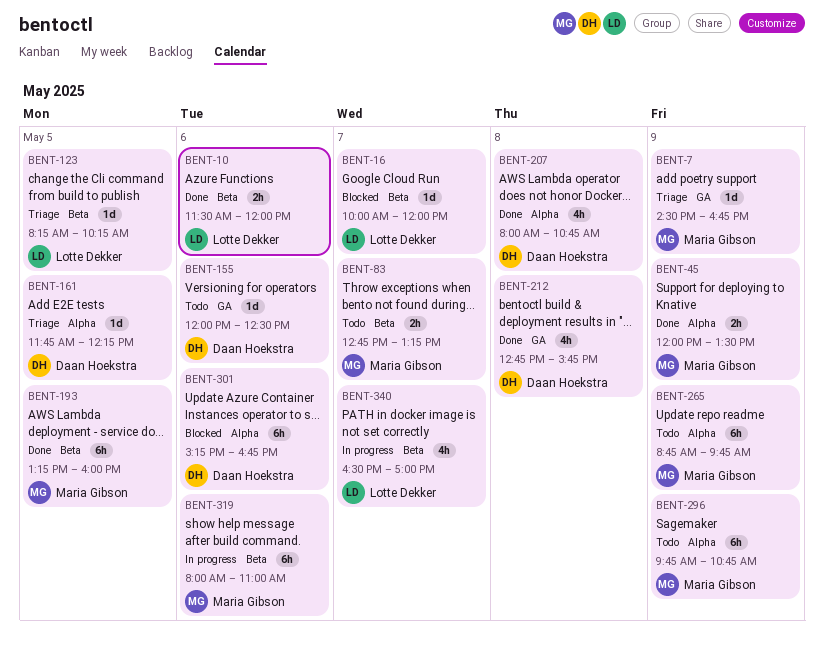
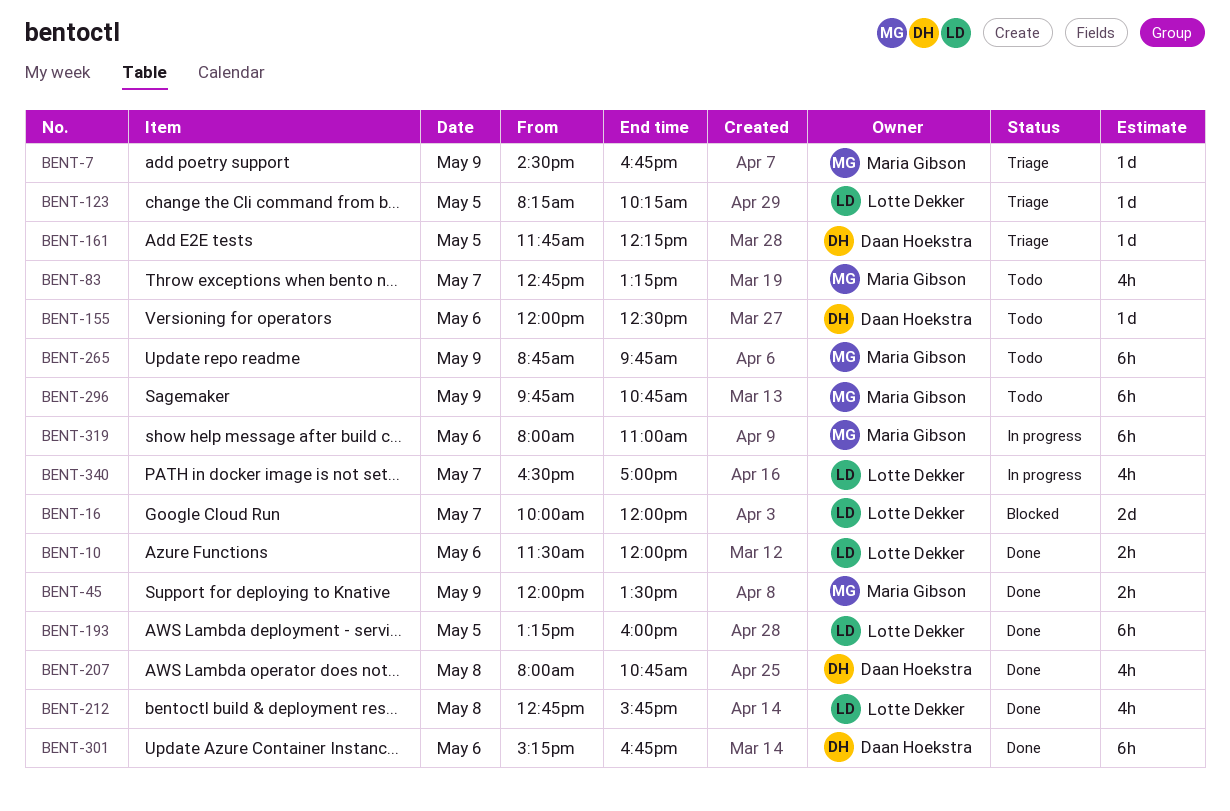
BENT-16, estimate: 1d -> 2d
BENT-83, estimate: 2h -> 4h
BENT-193, owner: Maria Gibson -> Lotte Dekker
BENT-212, owner: Daan Hoekstra -> Lotte Dekker
BENT-301, status: Blocked -> Done

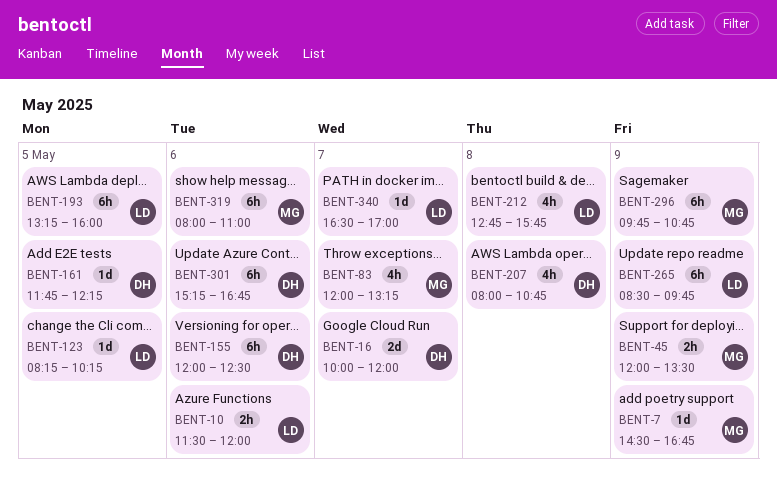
BENT-16, owner: Lotte Dekker -> Daan Hoekstra
BENT-83, begins: 12:45 -> 12:00
BENT-155, estimate: 1d -> 6h
BENT-265, owner: Maria Gibson -> Lotte Dekker
BENT-265, begins: 08:45 -> 08:30
BENT-340, estimate: 4h -> 1d

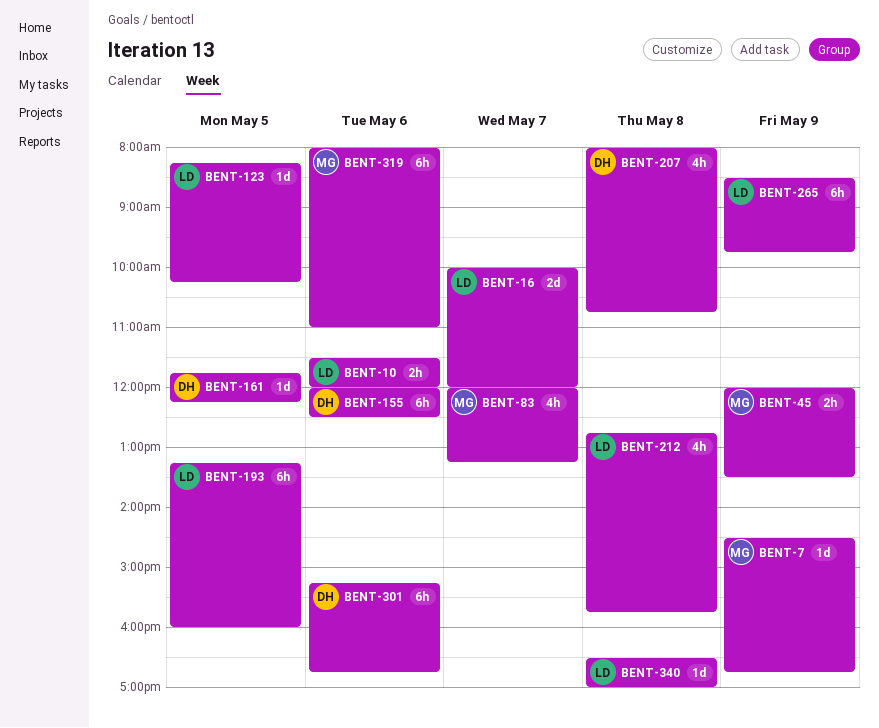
BENT-16, owner: DH -> LD
BENT-296: present -> none
BENT-340, day: May 7 -> May 8

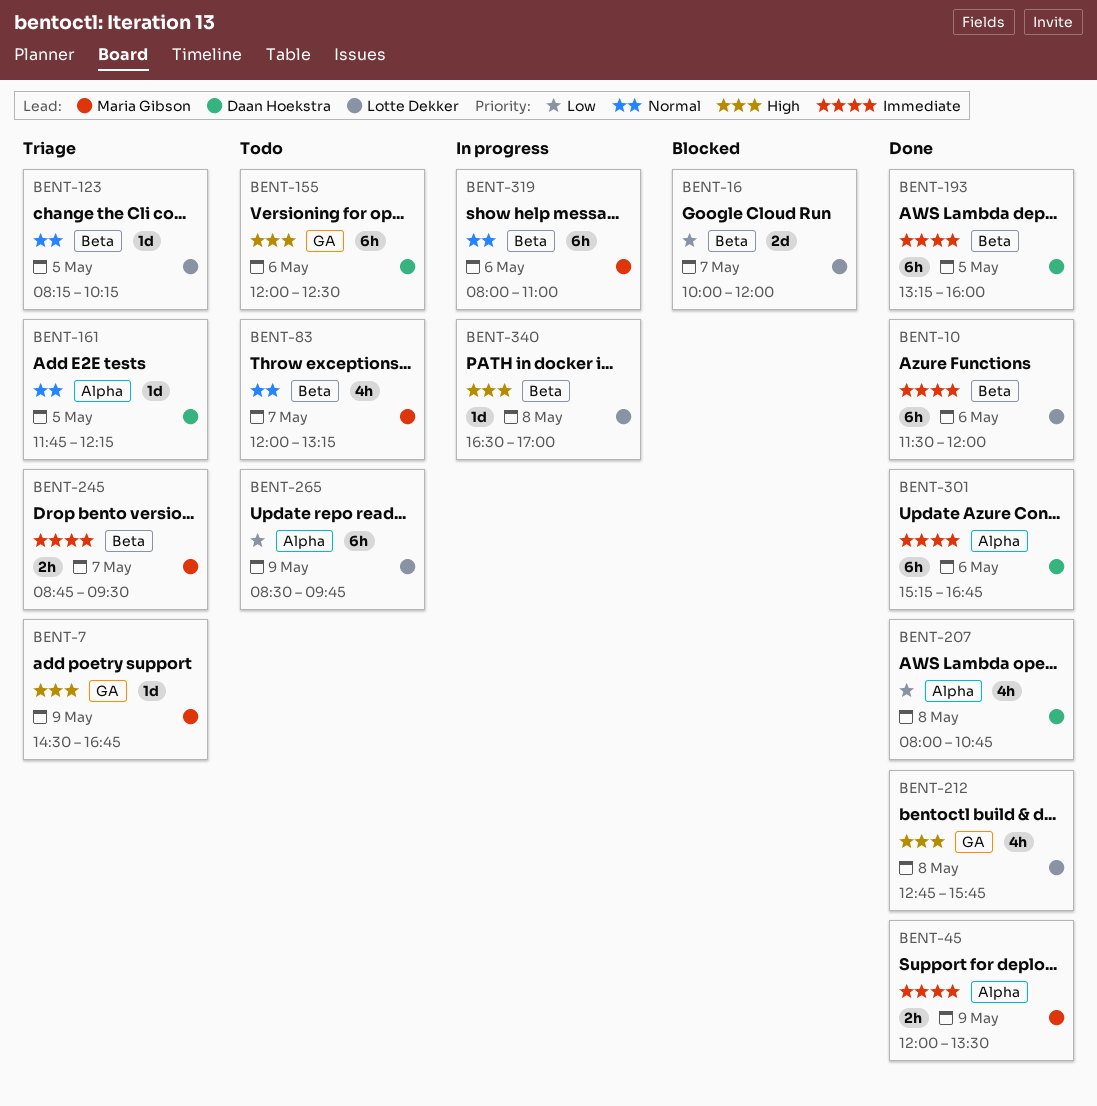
BENT-10, estimate: 2h -> 6h
BENT-193, owner: Lotte Dekker -> Daan Hoekstra
BENT-245: none -> present

